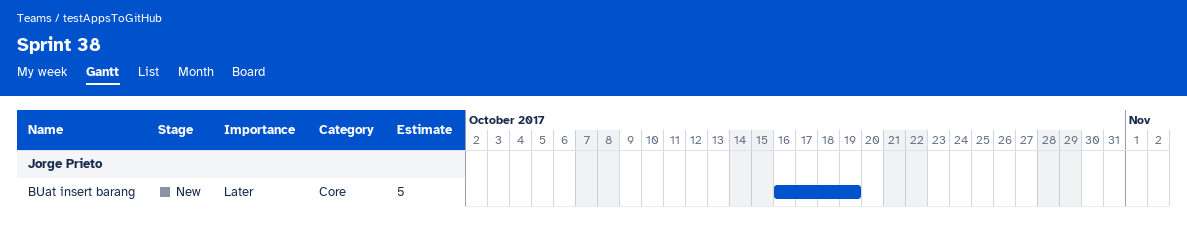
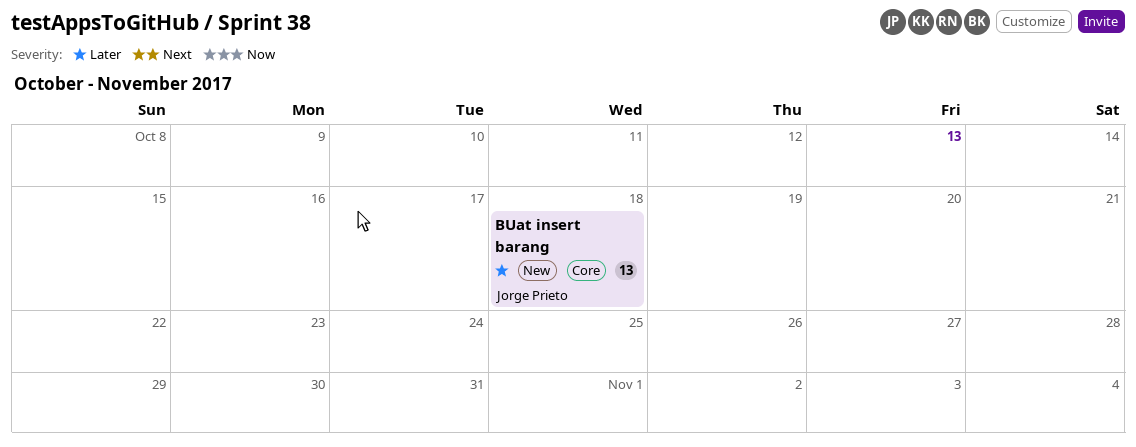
BUat insert barang, estimate: 5 -> 13
BUat insert barang, due: Oct 19 -> Oct 18

